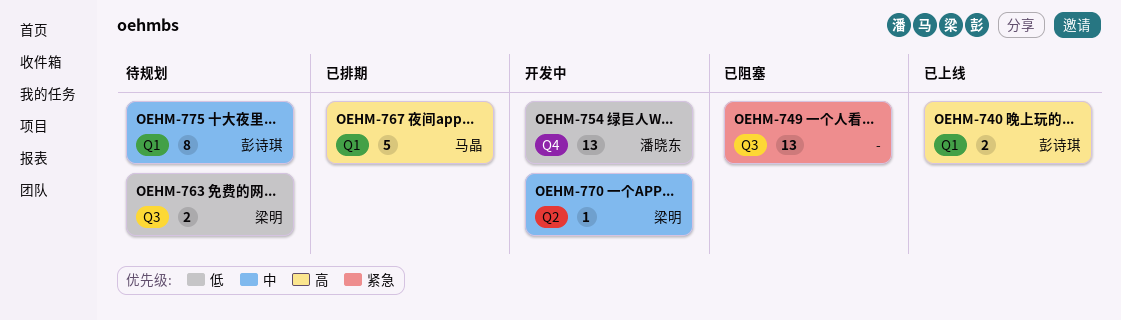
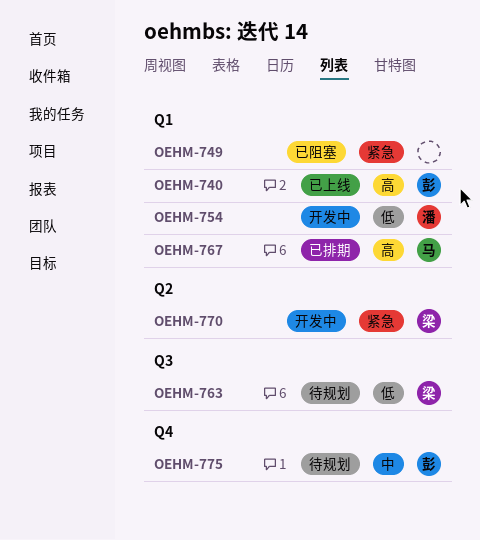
OEHM-749, label: Q3 -> Q1
OEHM-754, label: Q4 -> Q1
OEHM-770, priority: 中 -> 紧急
OEHM-775, label: Q1 -> Q4

